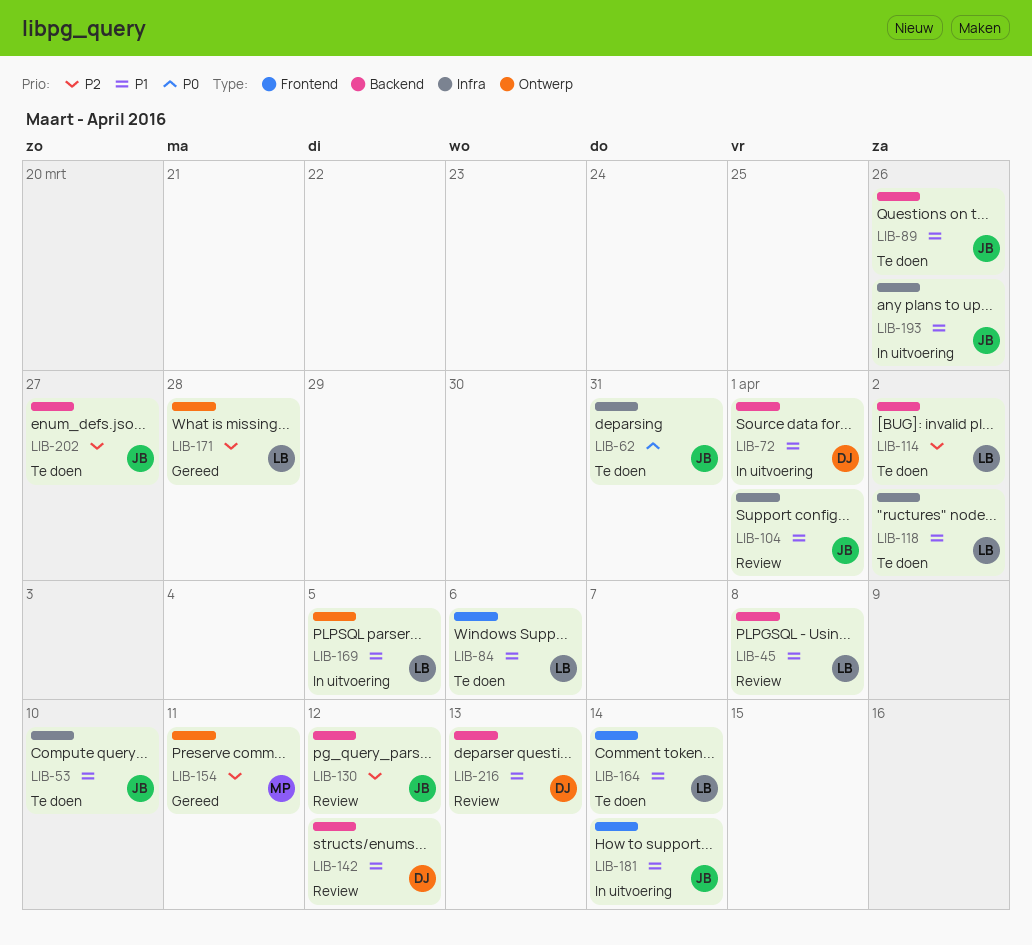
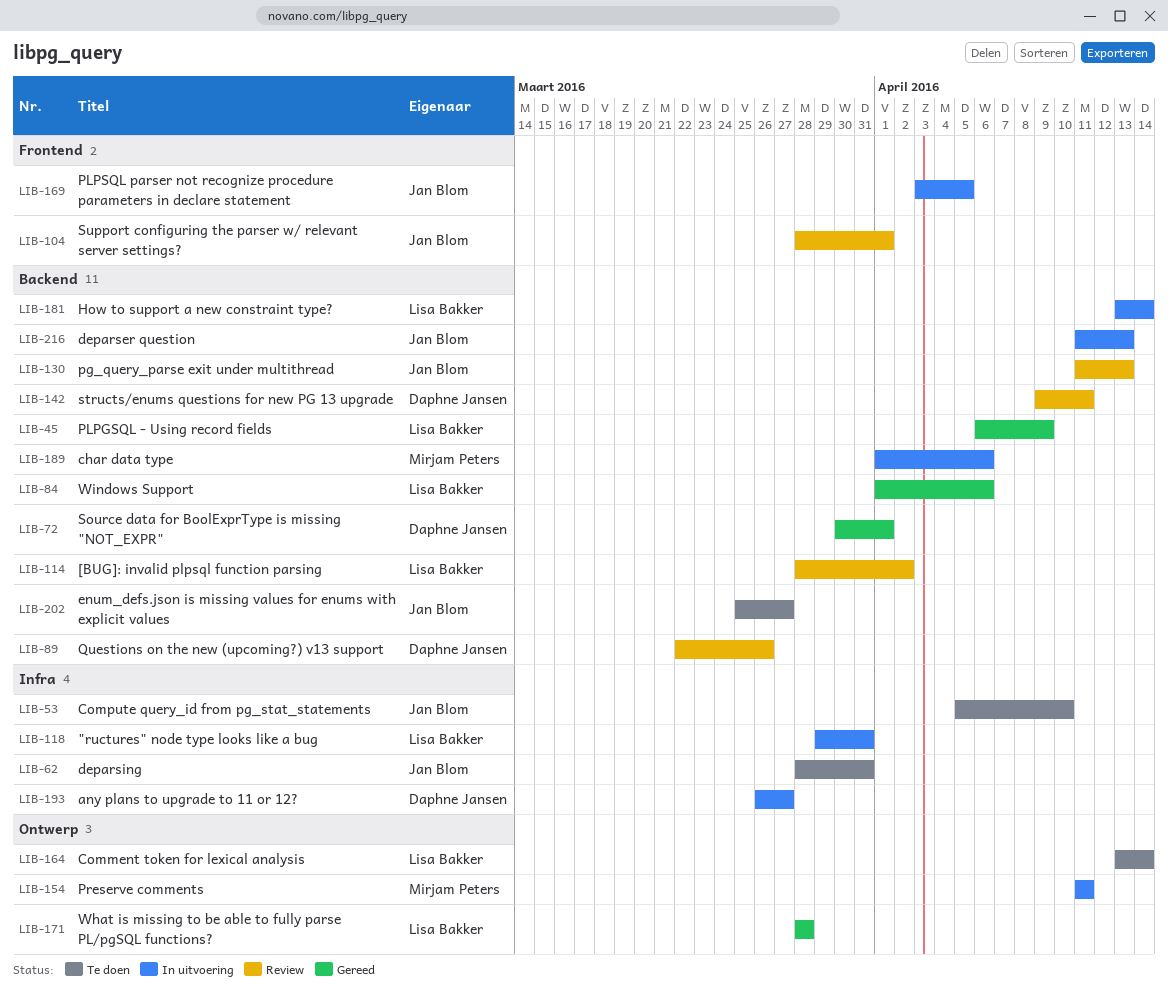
LIB-45, status: Review -> Gereed
LIB-45, due: Apr 8 -> Apr 9
LIB-72, status: In uitvoering -> Gereed
LIB-84, status: Te doen -> Gereed
LIB-84, label: Frontend -> Backend
LIB-89, status: Te doen -> Review
LIB-89, owner: Jan Blom -> Daphne Jansen
LIB-104, label: Infra -> Frontend
LIB-114, status: Te doen -> Review
LIB-118, status: Te doen -> In uitvoering
LIB-118, due: Apr 2 -> Mar 31
LIB-130, due: Apr 12 -> Apr 13
LIB-142, due: Apr 12 -> Apr 11
LIB-154, status: Gereed -> In uitvoering
LIB-164, label: Frontend -> Ontwerp
LIB-169, owner: Lisa Bakker -> Jan Blom
LIB-169, label: Ontwerp -> Frontend
LIB-181, owner: Jan Blom -> Lisa Bakker
LIB-181, label: Frontend -> Backend
LIB-189: none -> present
LIB-193, owner: Jan Blom -> Daphne Jansen
LIB-193, due: Mar 26 -> Mar 27
LIB-216, status: Review -> In uitvoering
LIB-216, owner: Daphne Jansen -> Jan Blom

